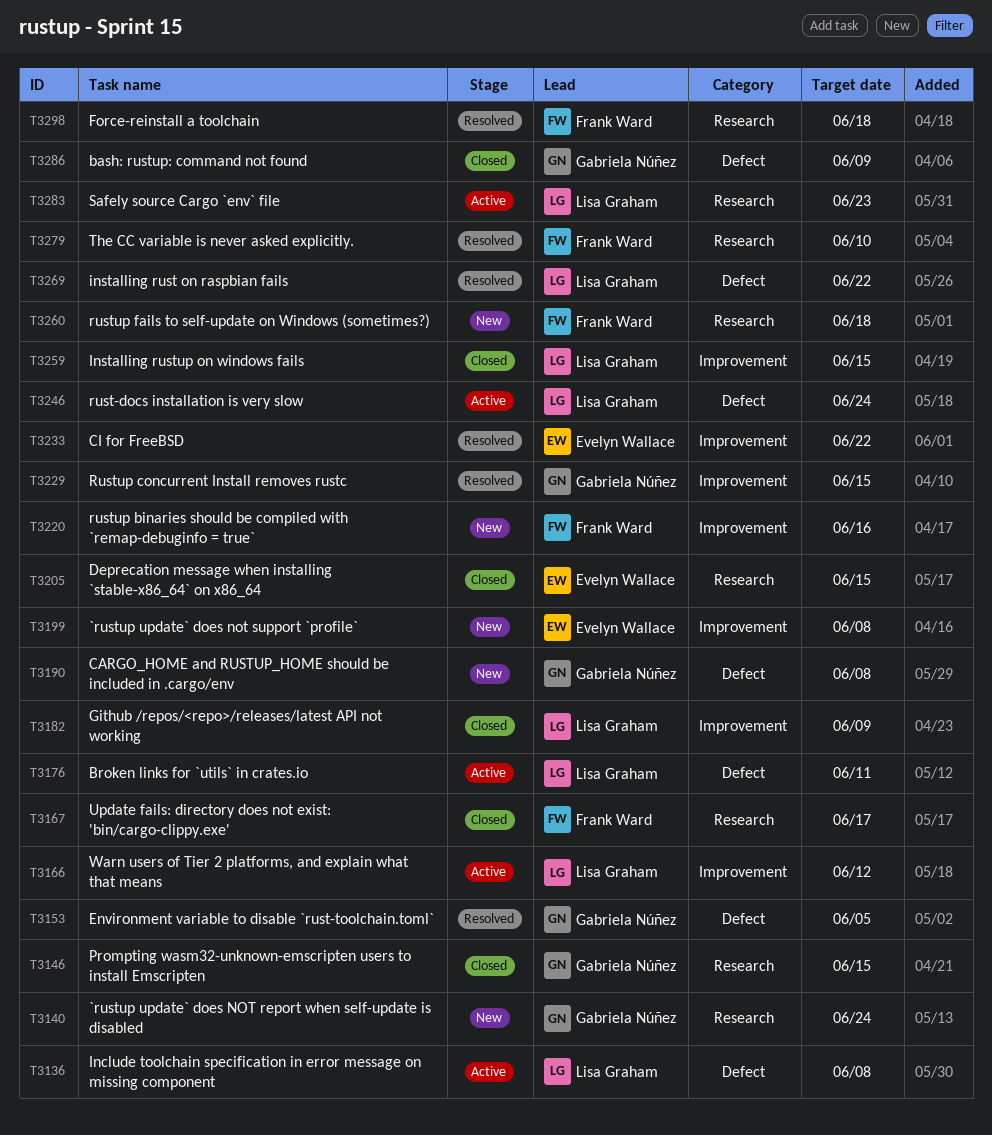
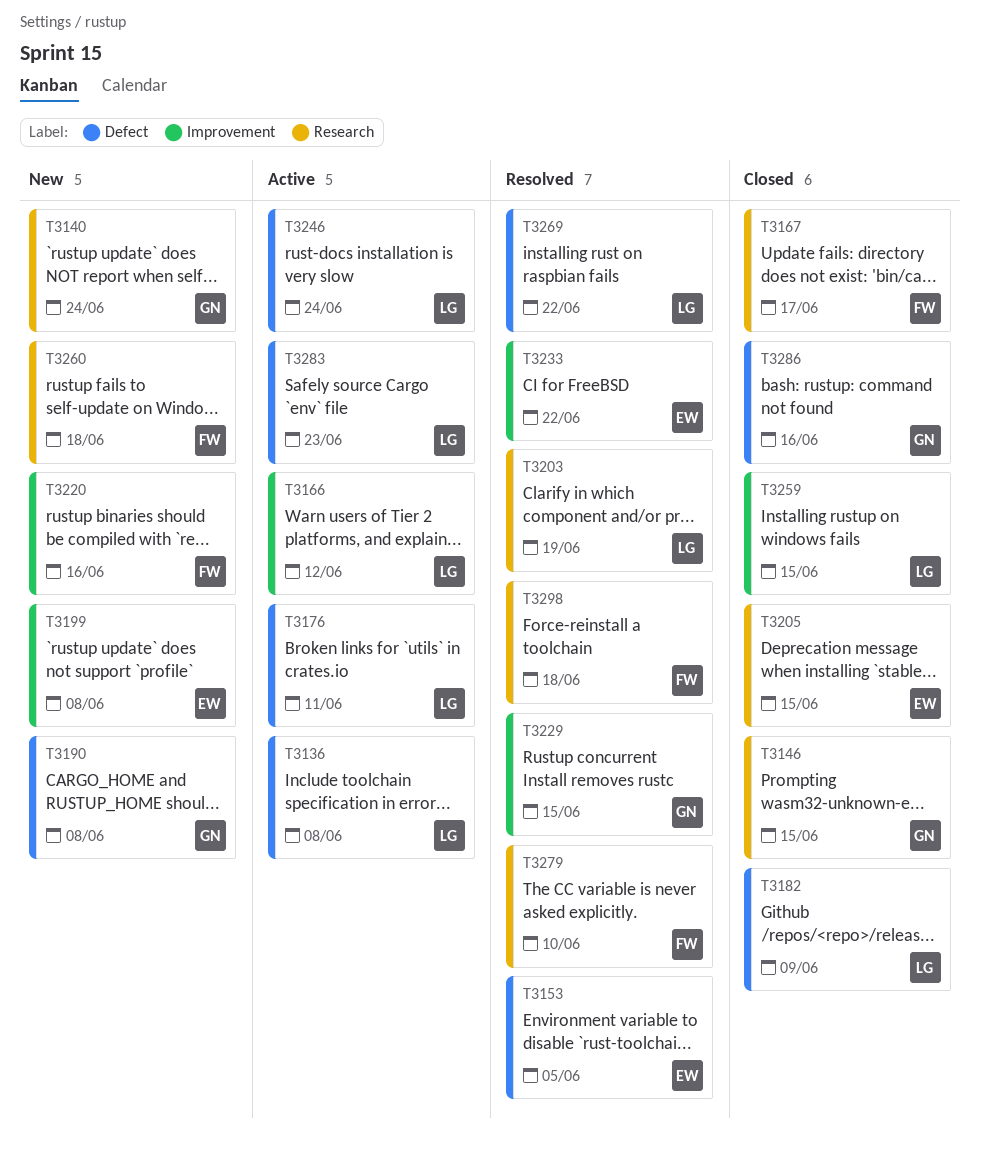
T3153, owner: Gabriela Núñez -> Evelyn Wallace
T3182, label: Improvement -> Defect
T3203: none -> present
T3283, label: Research -> Defect
T3286, due: Jun 9 -> Jun 16

